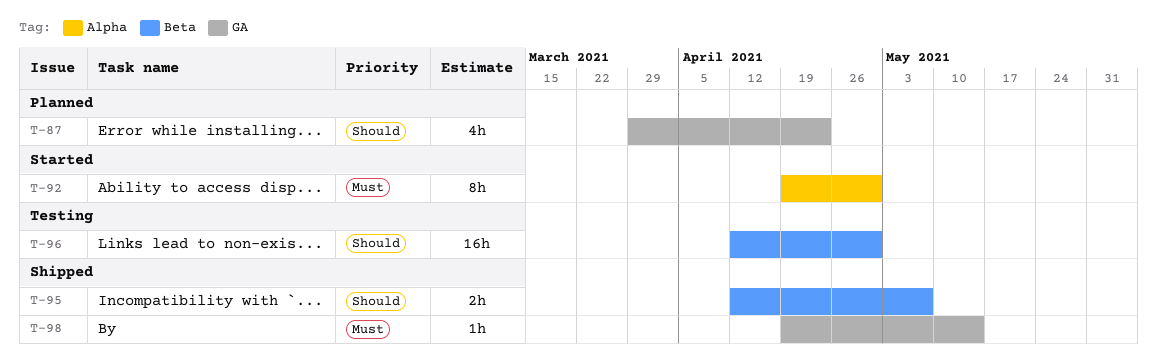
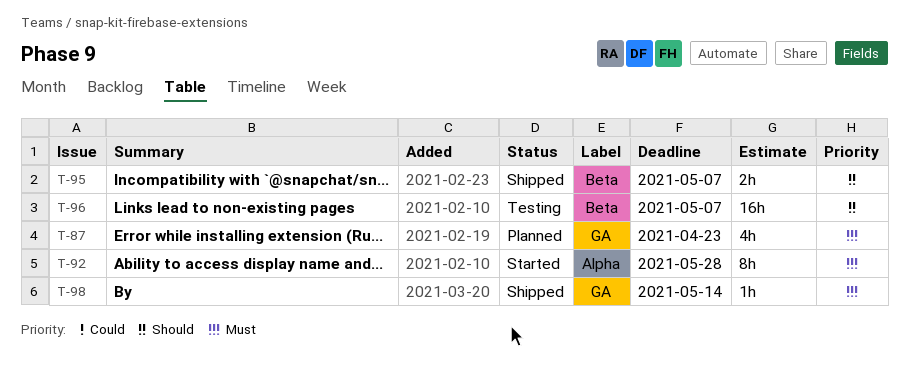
T-87, priority: Should -> Must
T-92, due: Apr 30 -> May 28
T-96, due: Apr 30 -> May 7

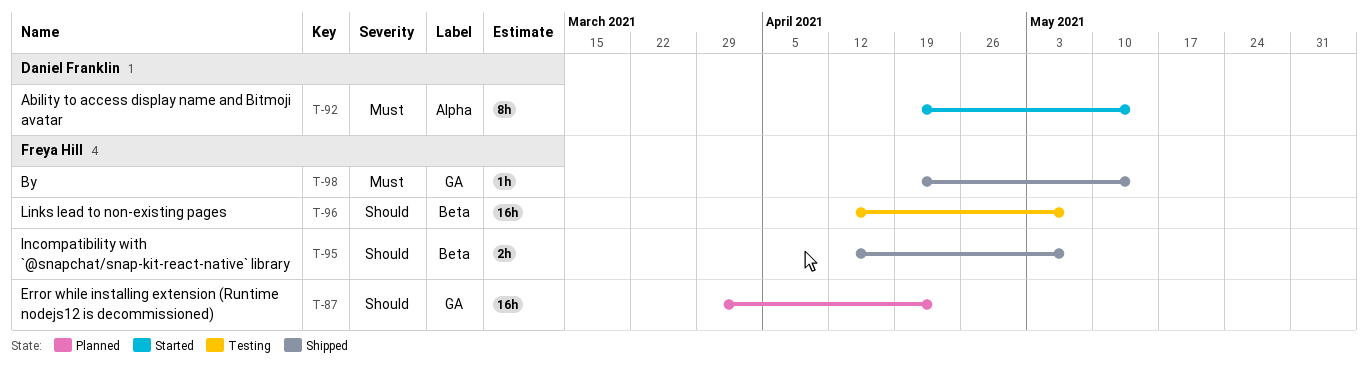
T-87, priority: Must -> Should
T-87, estimate: 4h -> 16h
T-92, due: May 28 -> May 14

